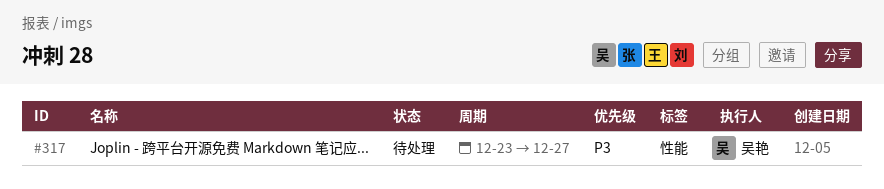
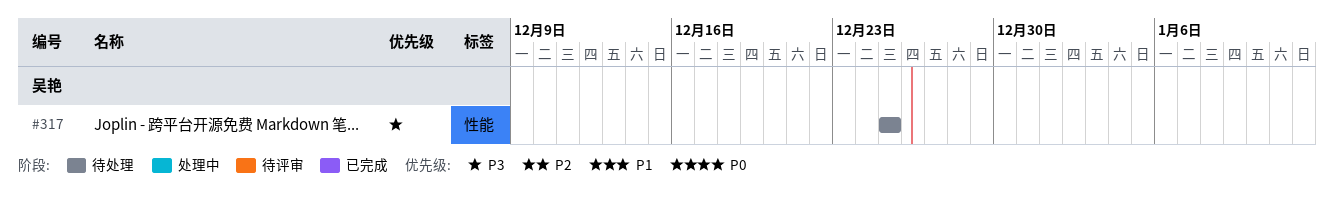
#317, start: Dec 23 -> Dec 25
#317, due: Dec 27 -> Dec 25

